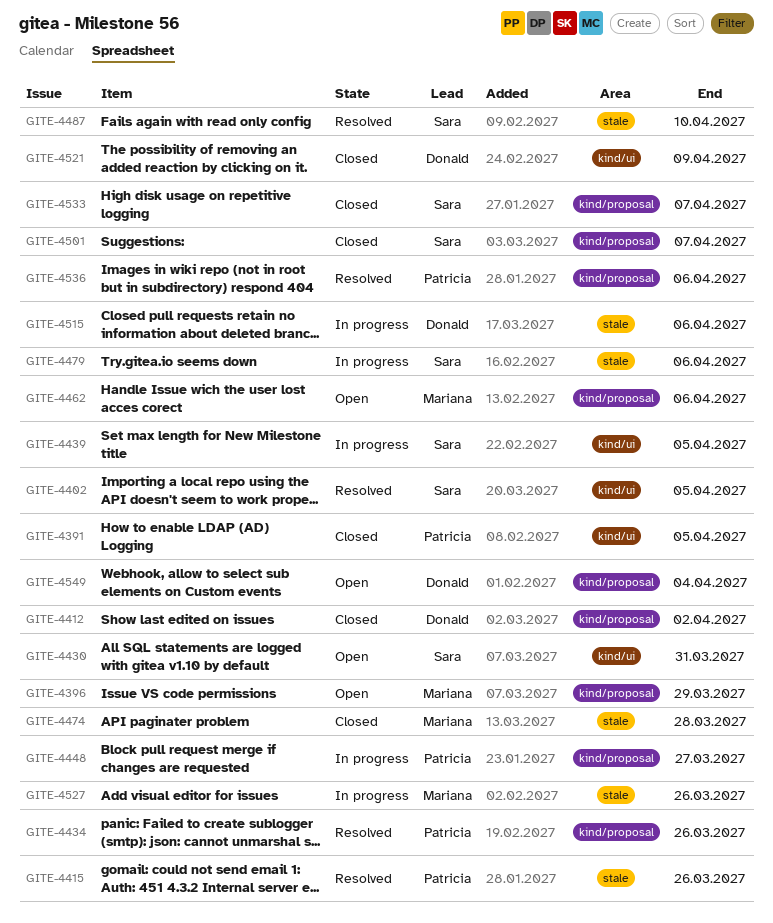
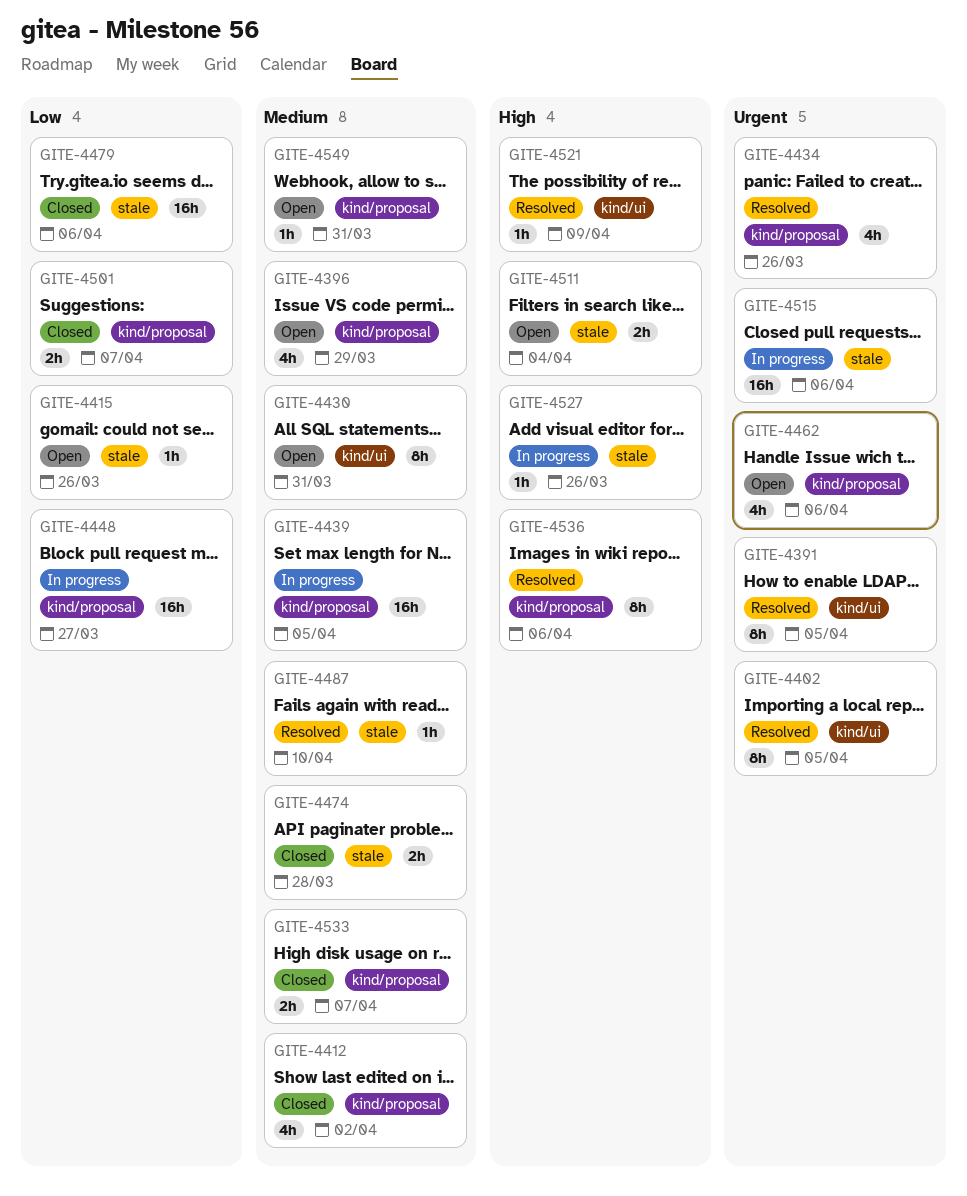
GITE-4391, status: Closed -> Resolved
GITE-4415, status: Resolved -> Open
GITE-4439, label: kind/ui -> kind/proposal
GITE-4479, status: In progress -> Closed
GITE-4511: none -> present
GITE-4521, status: Closed -> Resolved
GITE-4549, due: Apr 4 -> Mar 31

